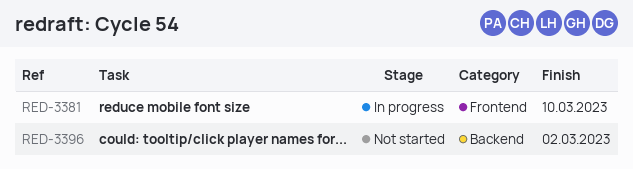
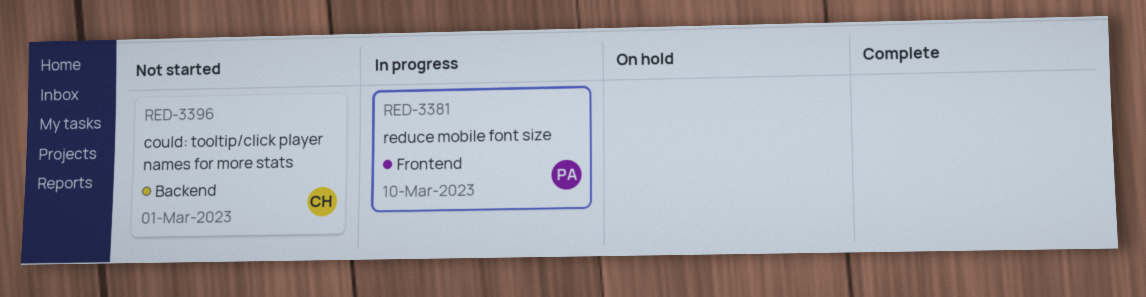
RED-3396, due: Mar 2 -> Mar 1

